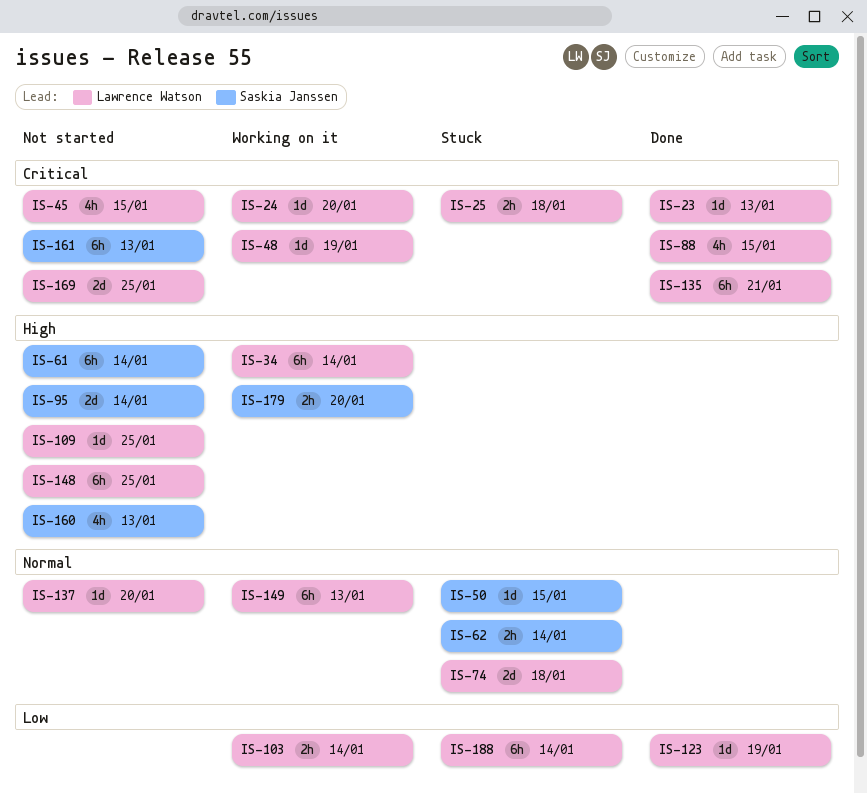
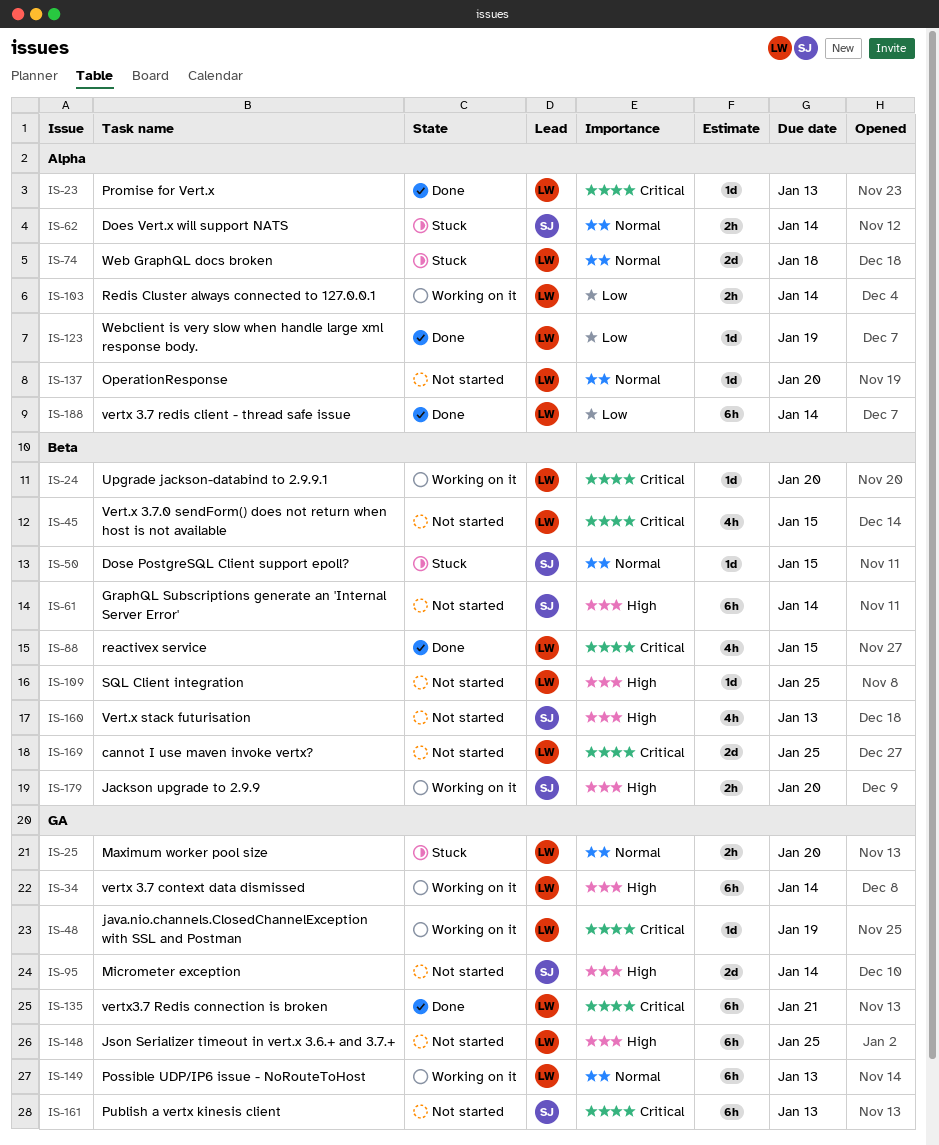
IS-25, priority: Critical -> Normal
IS-25, due: Jan 18 -> Jan 20
IS-188, status: Stuck -> Done

